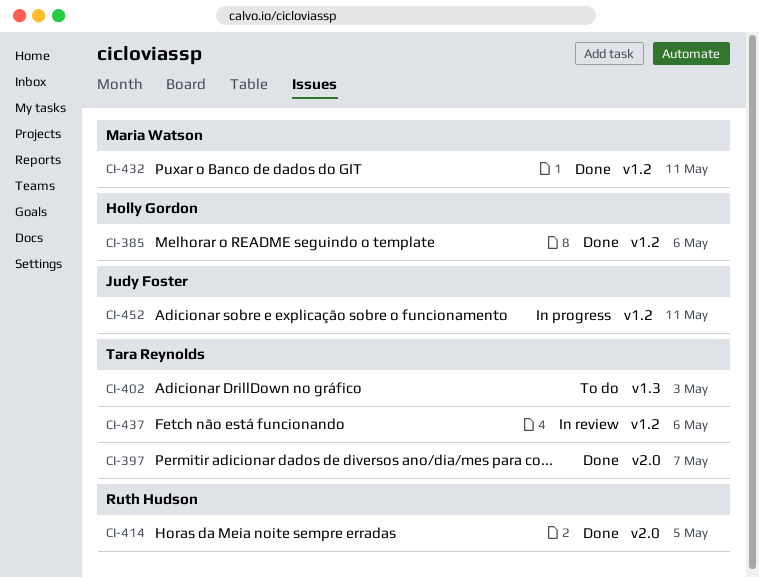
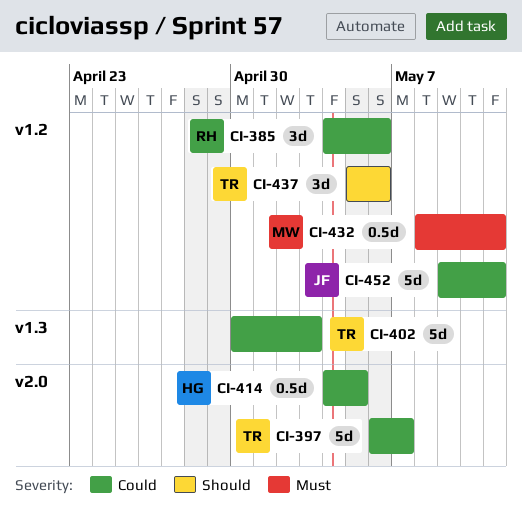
CI-385, owner: Holly Gordon -> Ruth Hudson
CI-414, owner: Ruth Hudson -> Holly Gordon

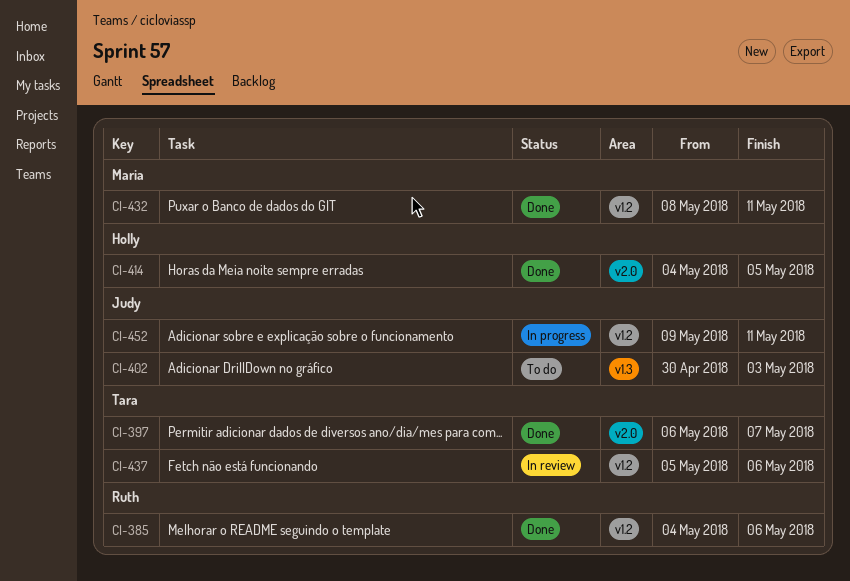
CI-402, owner: Tara -> Judy

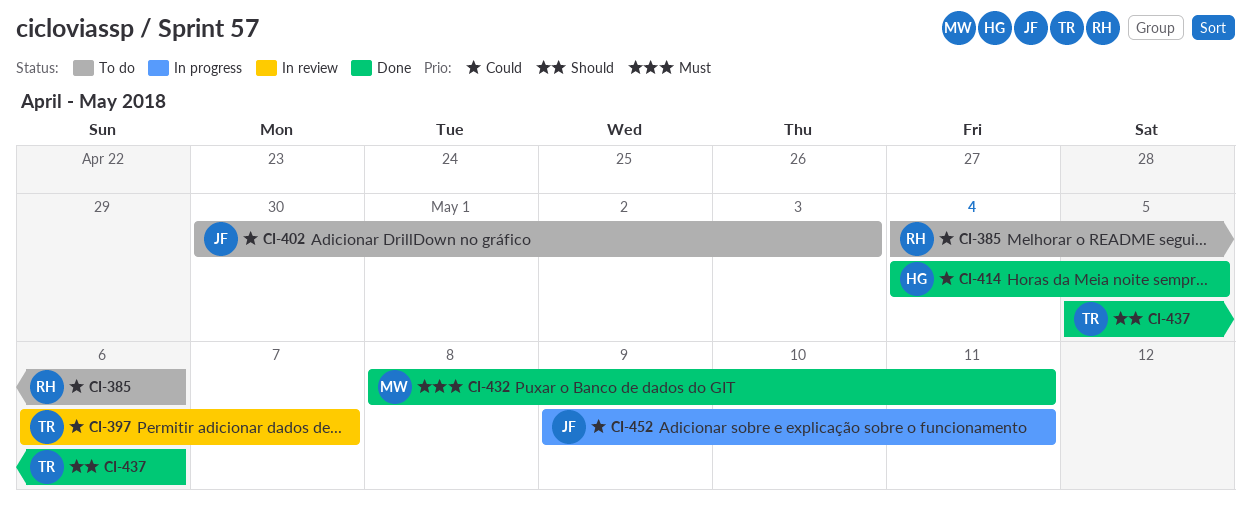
CI-385, status: Done -> To do
CI-397, status: Done -> In review
CI-437, status: In review -> Done

